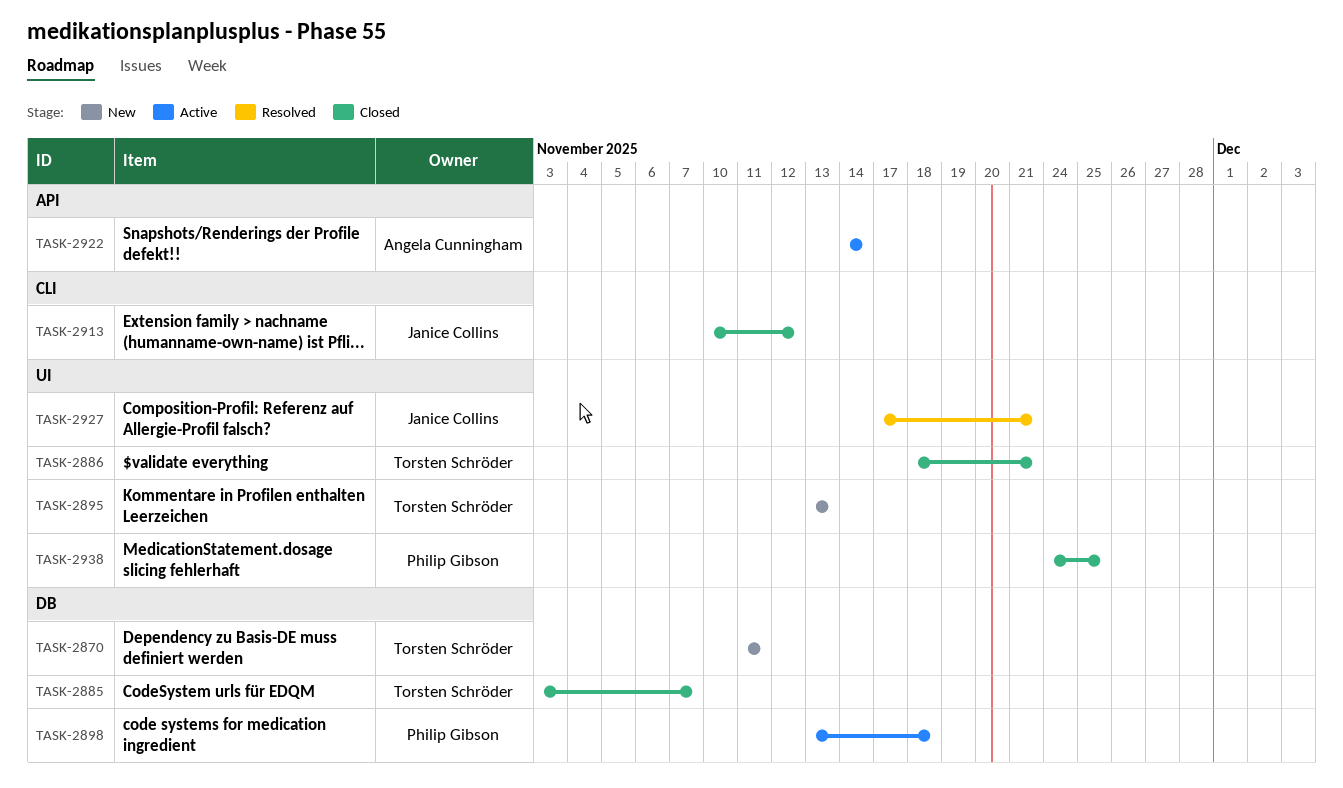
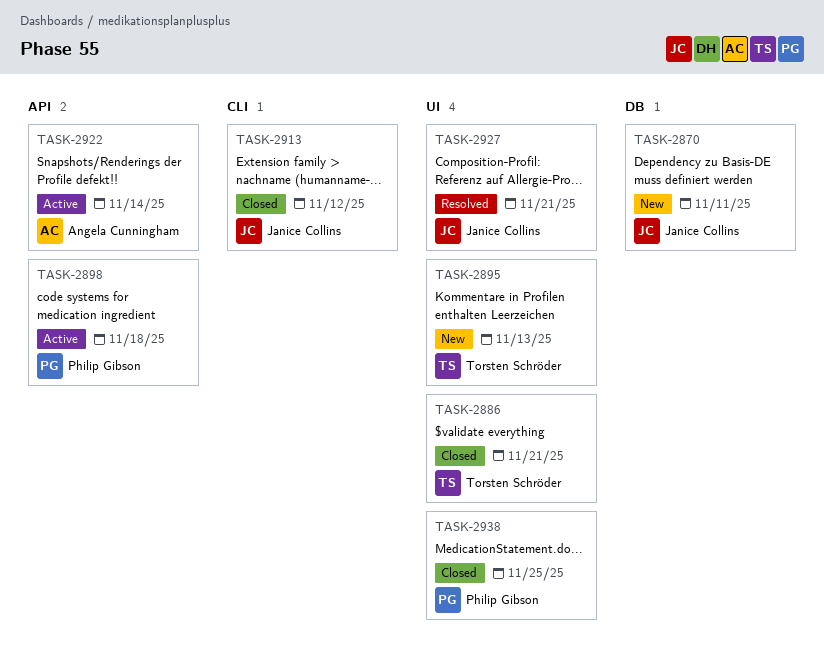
TASK-2870, owner: Torsten Schröder -> Janice Collins
TASK-2885: present -> none
TASK-2898, label: DB -> API

